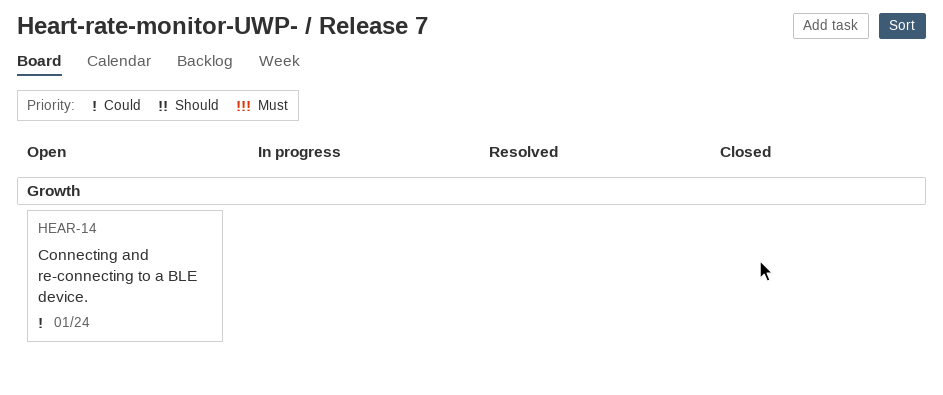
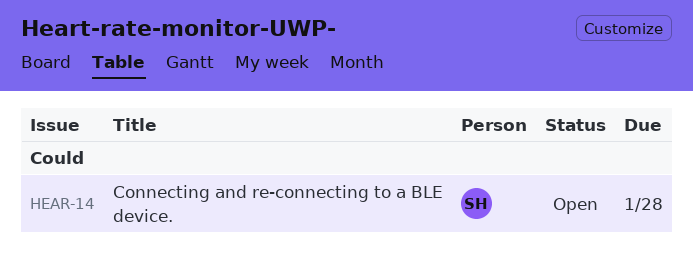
HEAR-14, due: Jan 24 -> Jan 28

